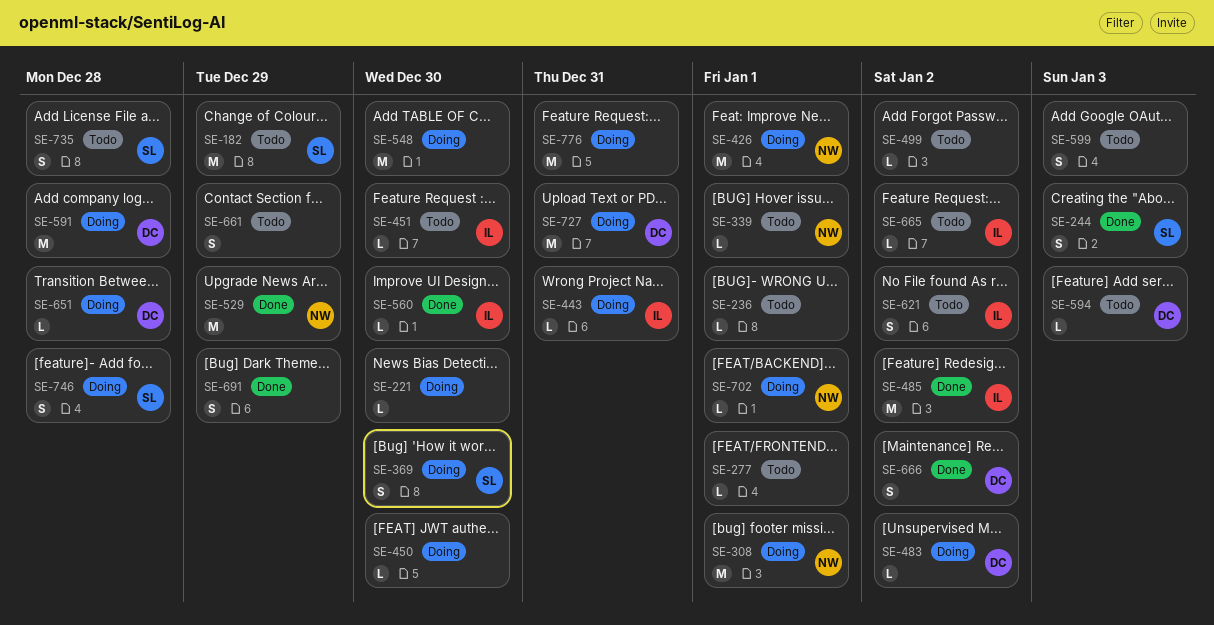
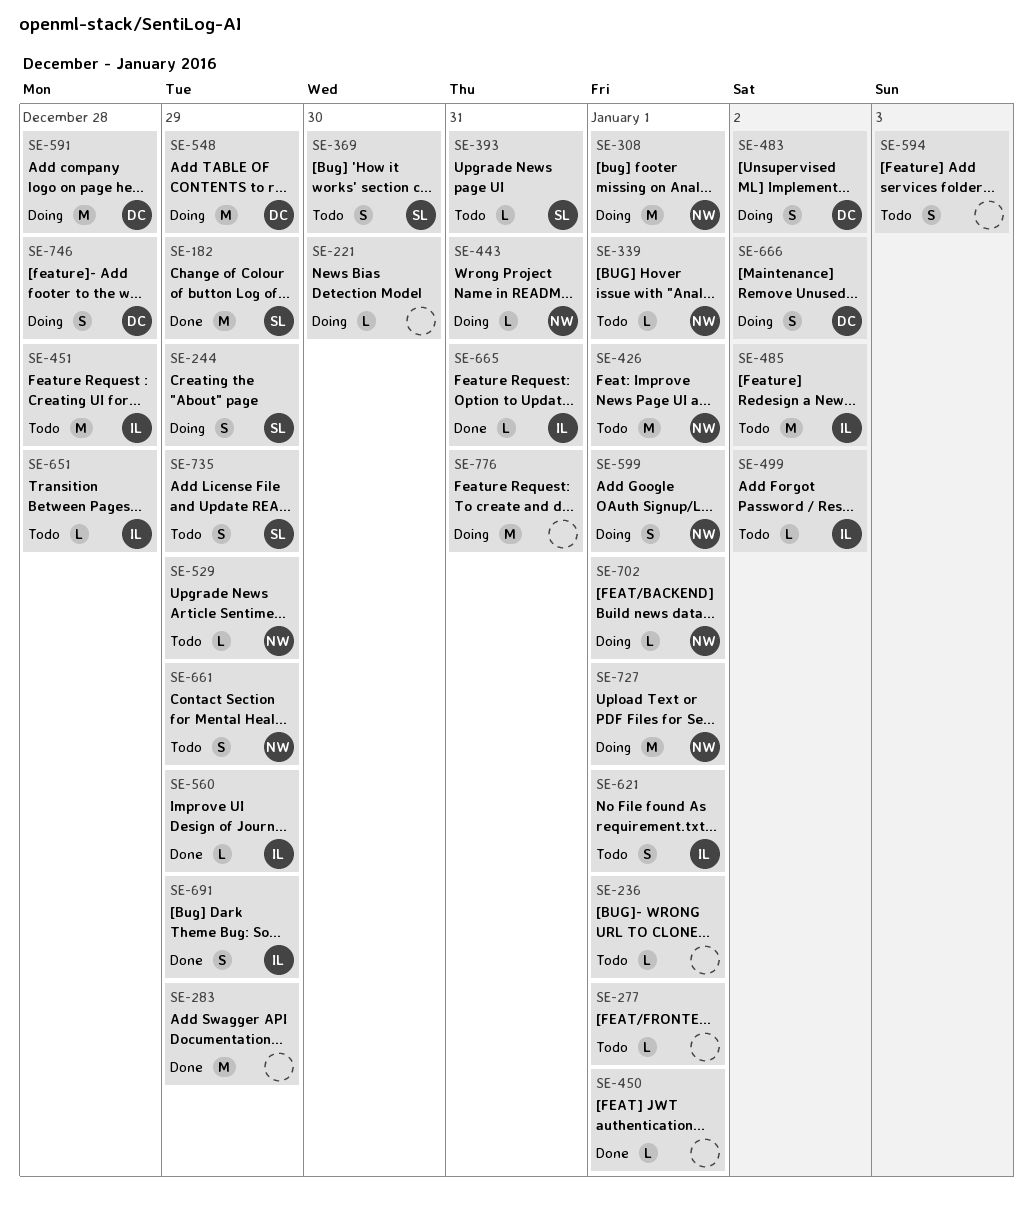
SE-182, status: Todo -> Done
SE-244, status: Done -> Doing
SE-244, due: Jan 3 -> Dec 29
SE-283: none -> present
SE-369, status: Doing -> Todo
SE-393: none -> present
SE-426, status: Doing -> Todo
SE-443, owner: IL -> NW
SE-450, status: Doing -> Done
SE-450, due: Dec 30 -> Jan 1
SE-451, estimate: L -> M
SE-451, due: Dec 30 -> Dec 28
SE-483, estimate: L -> S
SE-485, status: Done -> Todo
SE-499, owner: none -> IL
SE-529, status: Done -> Todo
SE-529, estimate: M -> L
SE-548, owner: none -> DC
SE-548, due: Dec 30 -> Dec 29
SE-560, due: Dec 30 -> Dec 29
SE-594, owner: DC -> none
SE-594, estimate: L -> S
SE-599, status: Todo -> Doing
SE-599, owner: none -> NW
SE-599, due: Jan 3 -> Jan 1
SE-621, due: Jan 2 -> Jan 1
SE-651, status: Doing -> Todo
SE-651, owner: DC -> IL
SE-661, owner: none -> NW
SE-665, status: Todo -> Done
SE-665, due: Jan 2 -> Dec 31
SE-666, status: Done -> Doing
SE-691, owner: none -> IL
SE-727, owner: DC -> NW
SE-727, due: Dec 31 -> Jan 1
SE-735, due: Dec 28 -> Dec 29
SE-746, owner: SL -> DC

